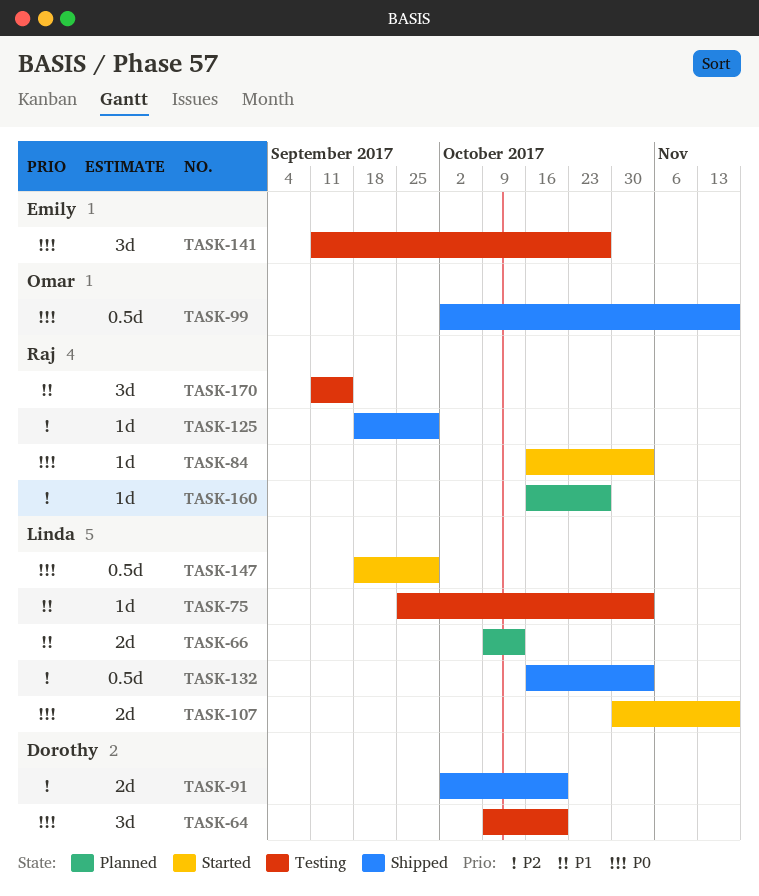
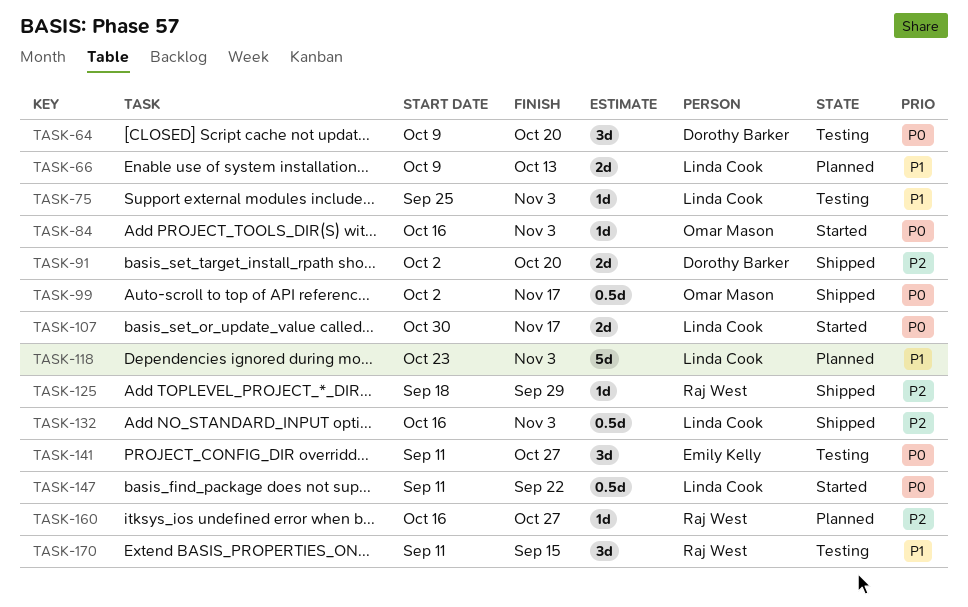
TASK-84, owner: Raj West -> Omar Mason
TASK-118: none -> present
TASK-147, start: Sep 18 -> Sep 11
TASK-147, due: Sep 29 -> Sep 22

